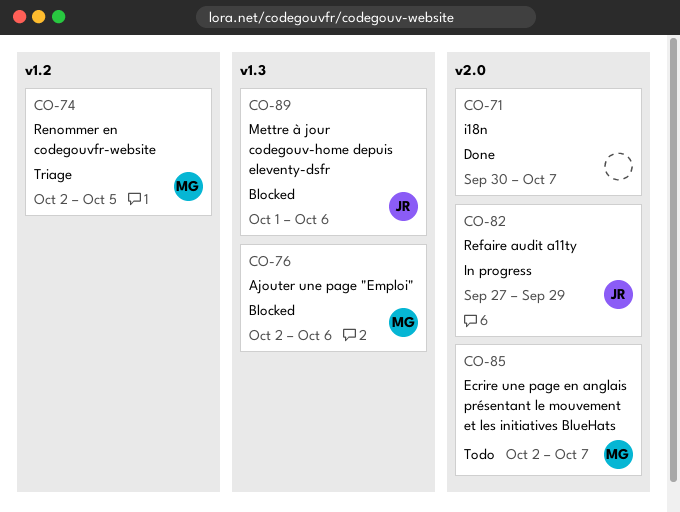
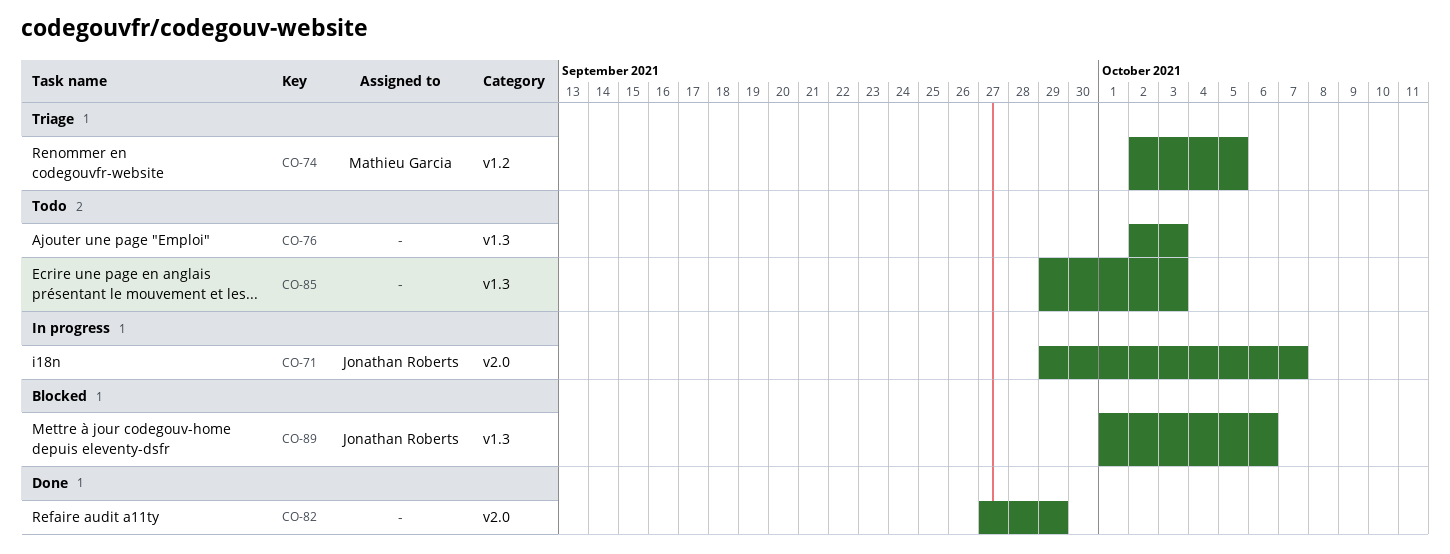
CO-71, status: Done -> In progress
CO-71, owner: none -> Jonathan Roberts
CO-71, start: Sep 30 -> Sep 29
CO-76, status: Blocked -> Todo
CO-76, owner: Mathieu Garcia -> none
CO-76, due: Oct 6 -> Oct 3
CO-82, status: In progress -> Done
CO-82, owner: Jonathan Roberts -> none
CO-85, owner: Mathieu Garcia -> none
CO-85, label: v2.0 -> v1.3
CO-85, start: Oct 2 -> Sep 29
CO-85, due: Oct 7 -> Oct 3

